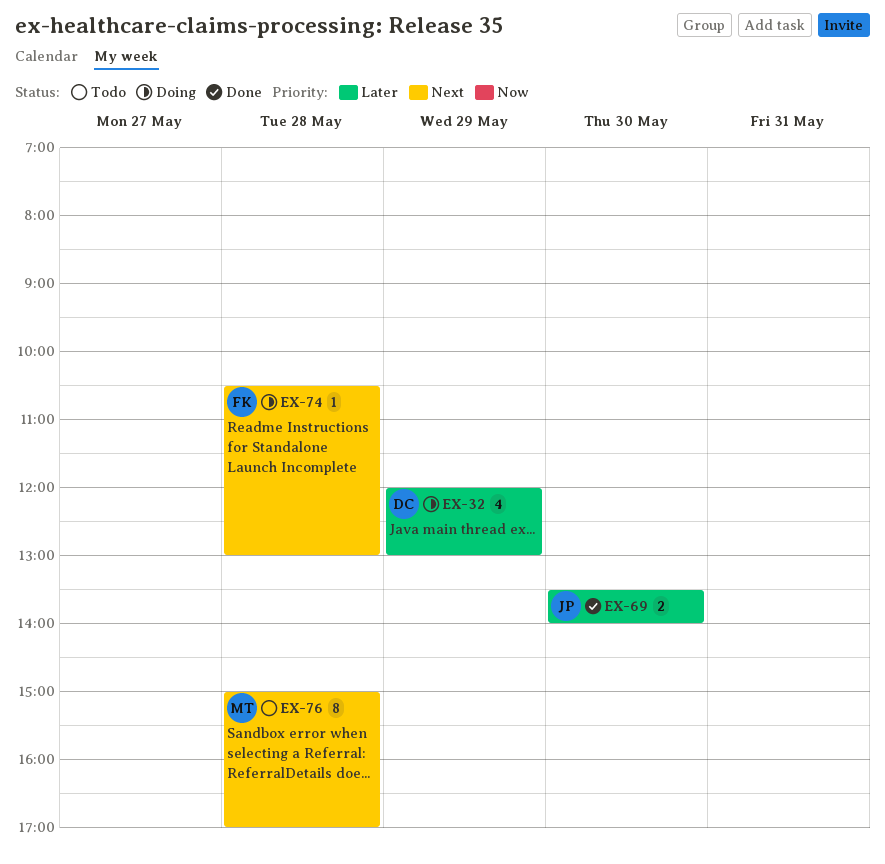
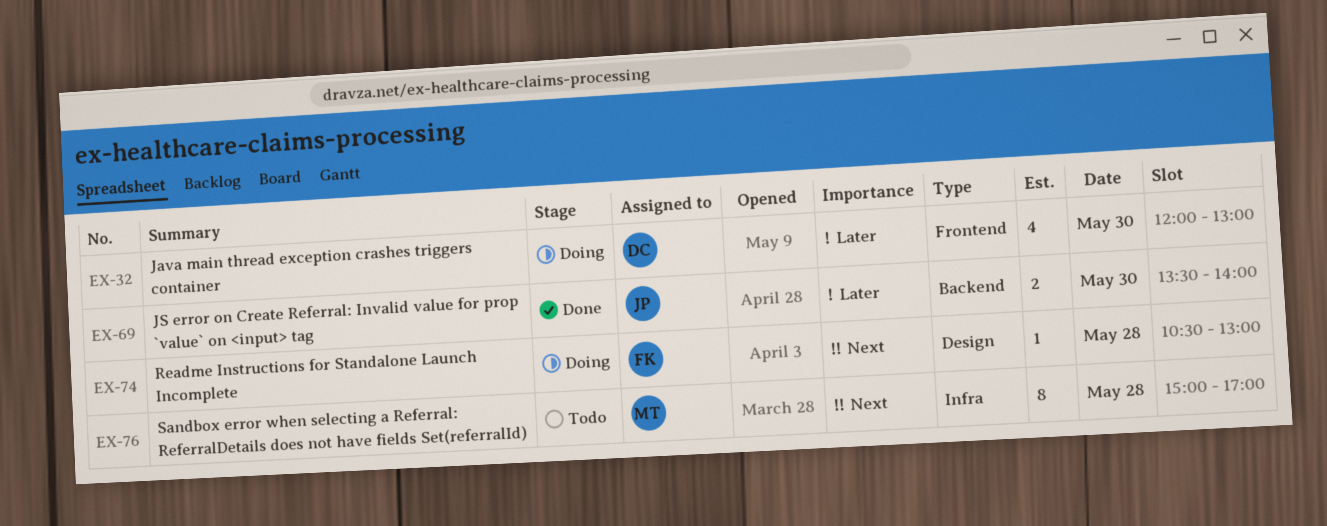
EX-32, day: May 29 -> May 30

